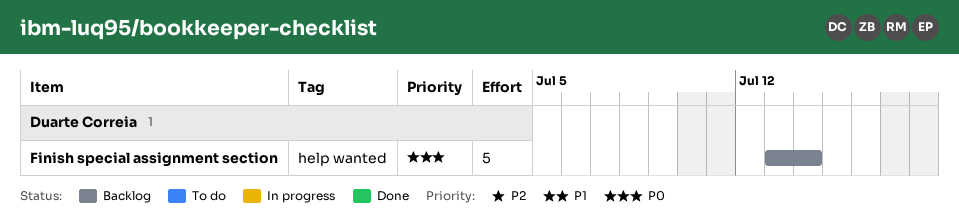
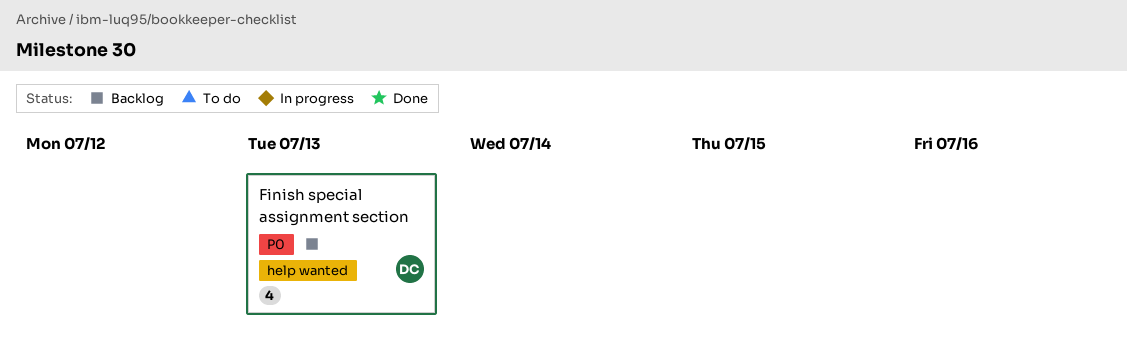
Finish special assignment section, estimate: 5 -> 4
Finish special assignment section, due: Jul 14 -> Jul 13

